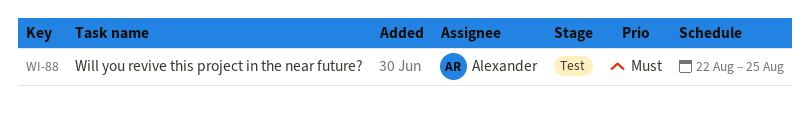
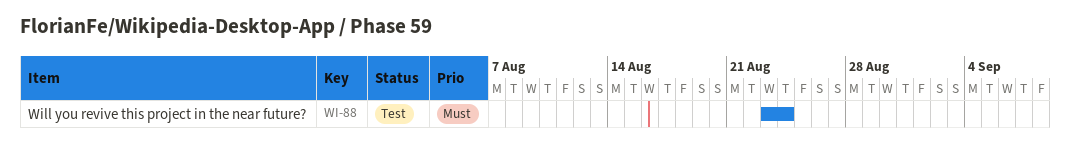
WI-88, start: Aug 22 -> Aug 23
WI-88, due: Aug 25 -> Aug 24

